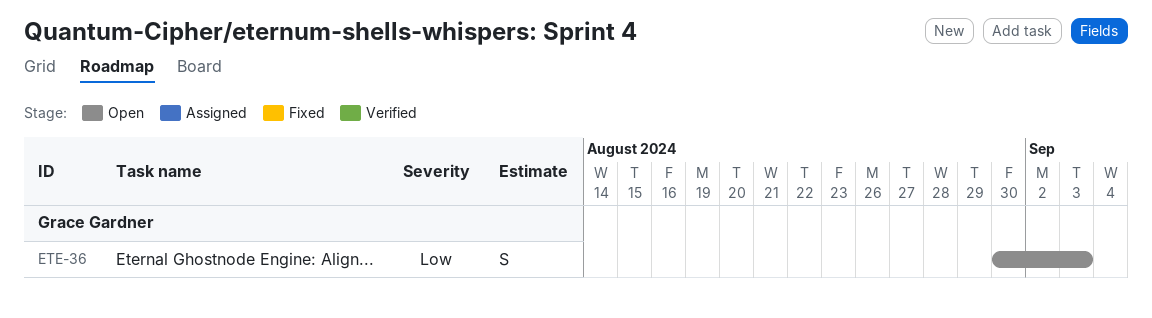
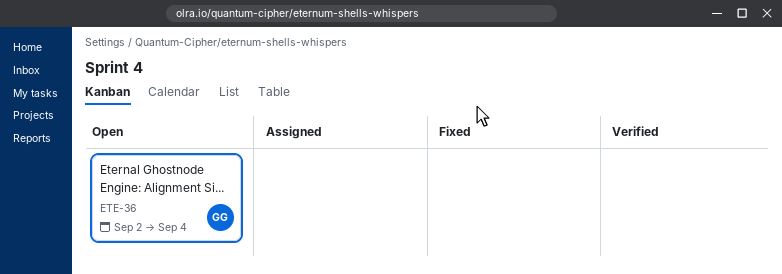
ETE-36, start: Aug 30 -> Sep 2
ETE-36, due: Sep 3 -> Sep 4

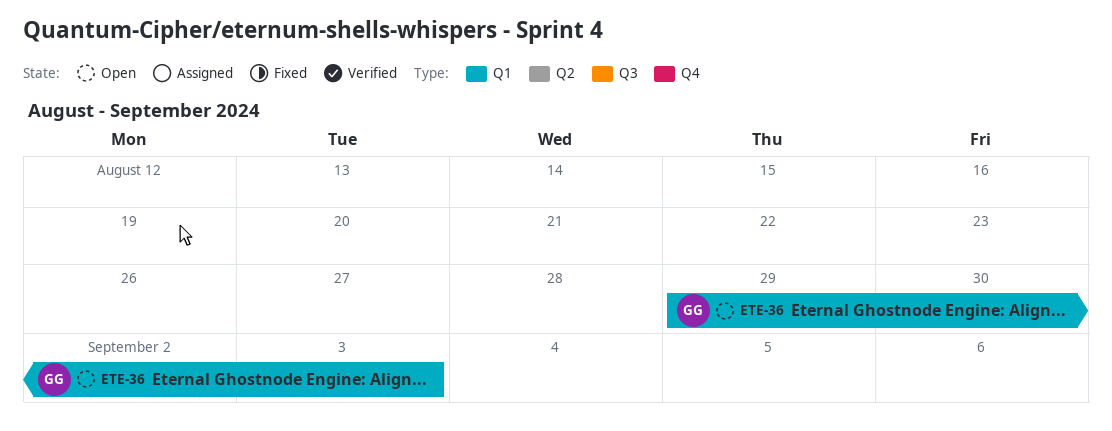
ETE-36, start: Sep 2 -> Aug 29
ETE-36, due: Sep 4 -> Sep 3

